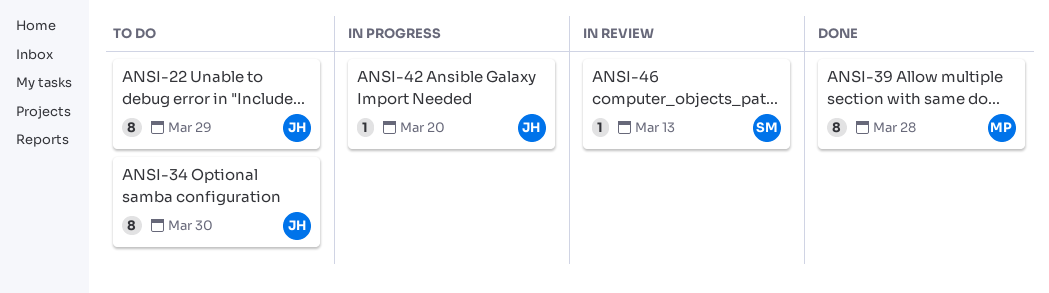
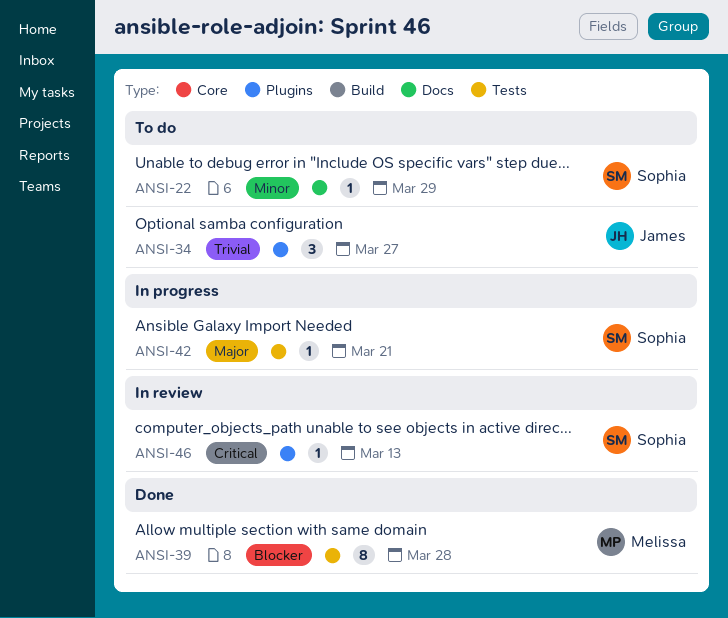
ANSI-22, owner: James -> Sophia
ANSI-22, estimate: 8 -> 1
ANSI-34, estimate: 8 -> 3
ANSI-34, due: Mar 30 -> Mar 27
ANSI-42, owner: James -> Sophia
ANSI-42, due: Mar 20 -> Mar 21

